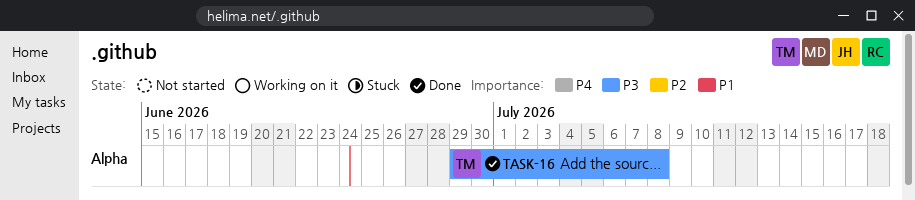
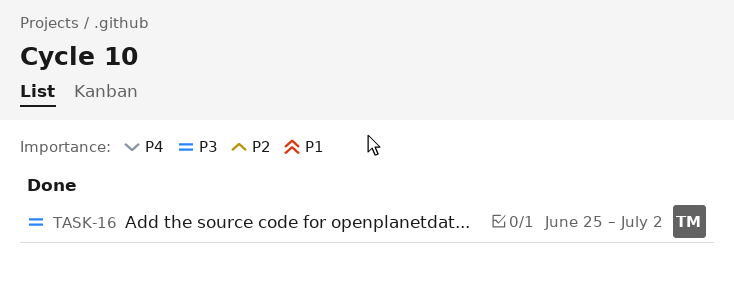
TASK-16, start: Jun 29 -> Jun 25
TASK-16, due: Jul 8 -> Jul 2

